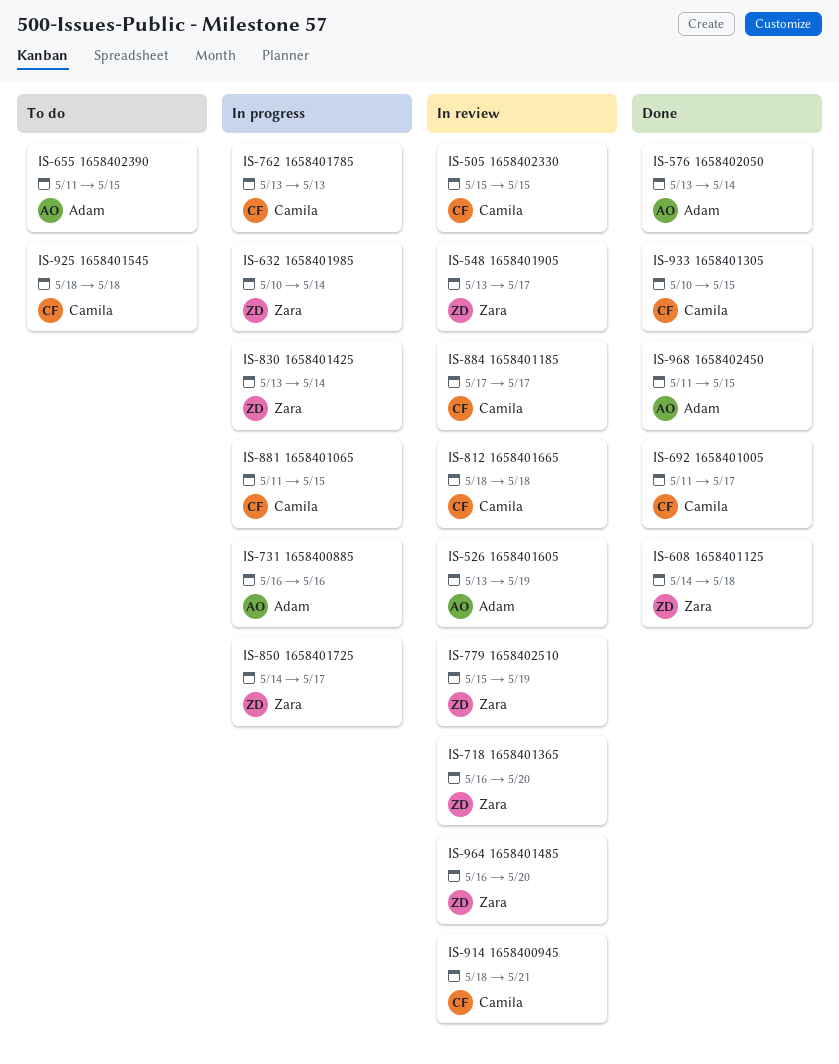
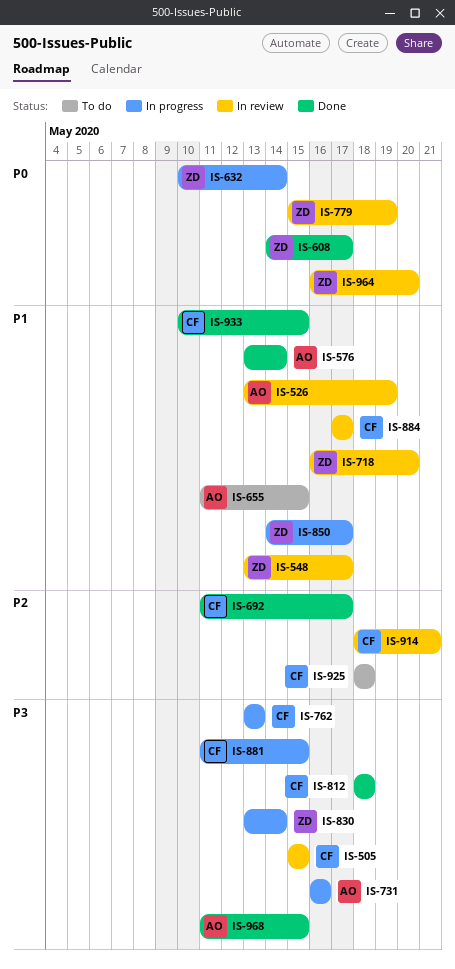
IS-608, due: May 18 -> May 17
IS-812, status: In review -> Done

